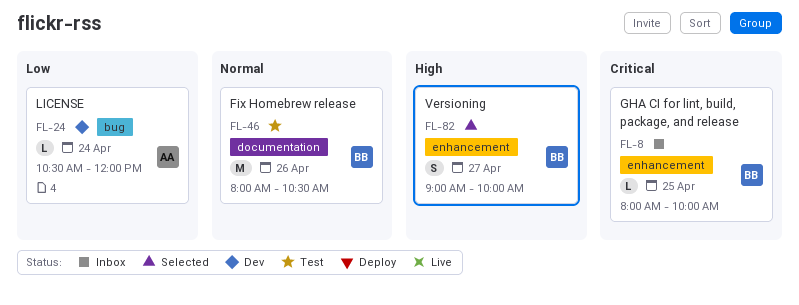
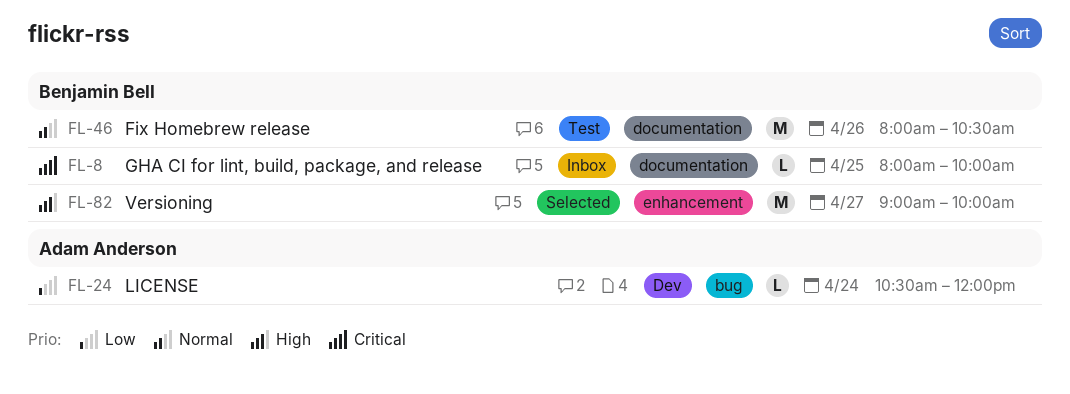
FL-8, label: enhancement -> documentation
FL-82, estimate: S -> M

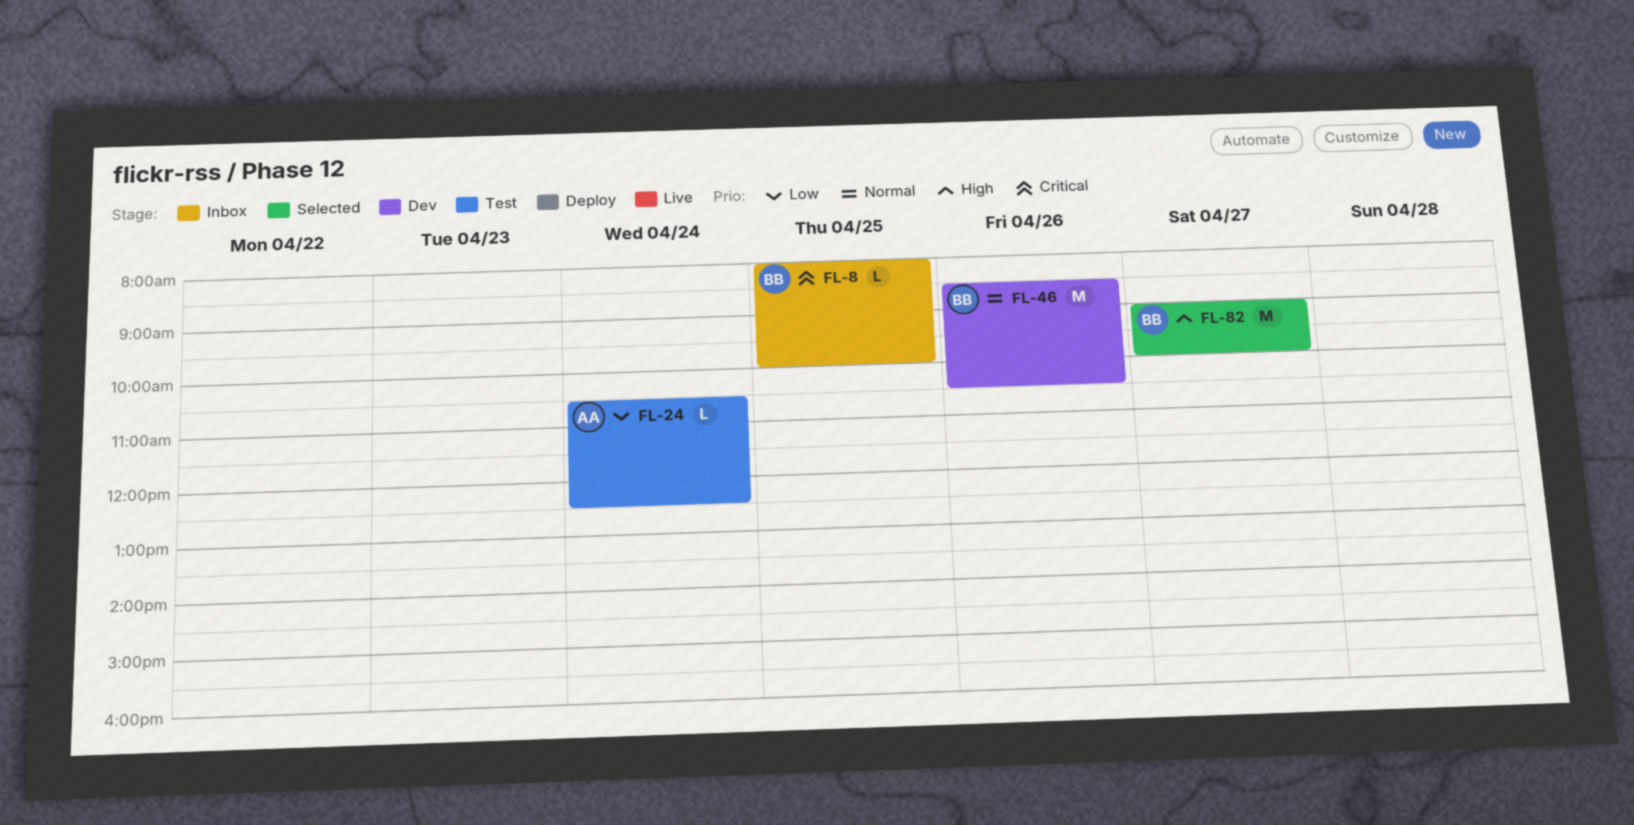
FL-24, status: Dev -> Test
FL-24, ends: 12:00 -> 12:30
FL-46, status: Test -> Dev
FL-46, begins: 08:00 -> 08:30

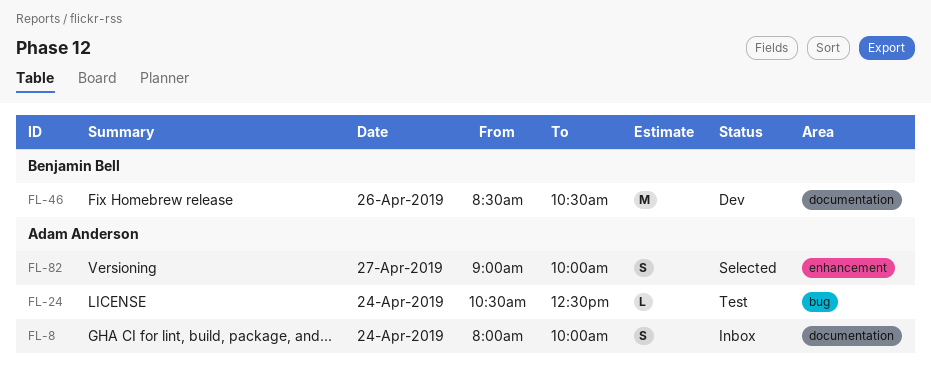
FL-8, owner: Benjamin Bell -> Adam Anderson
FL-8, estimate: L -> S
FL-8, day: Apr 25 -> Apr 24
FL-82, owner: Benjamin Bell -> Adam Anderson
FL-82, estimate: M -> S

